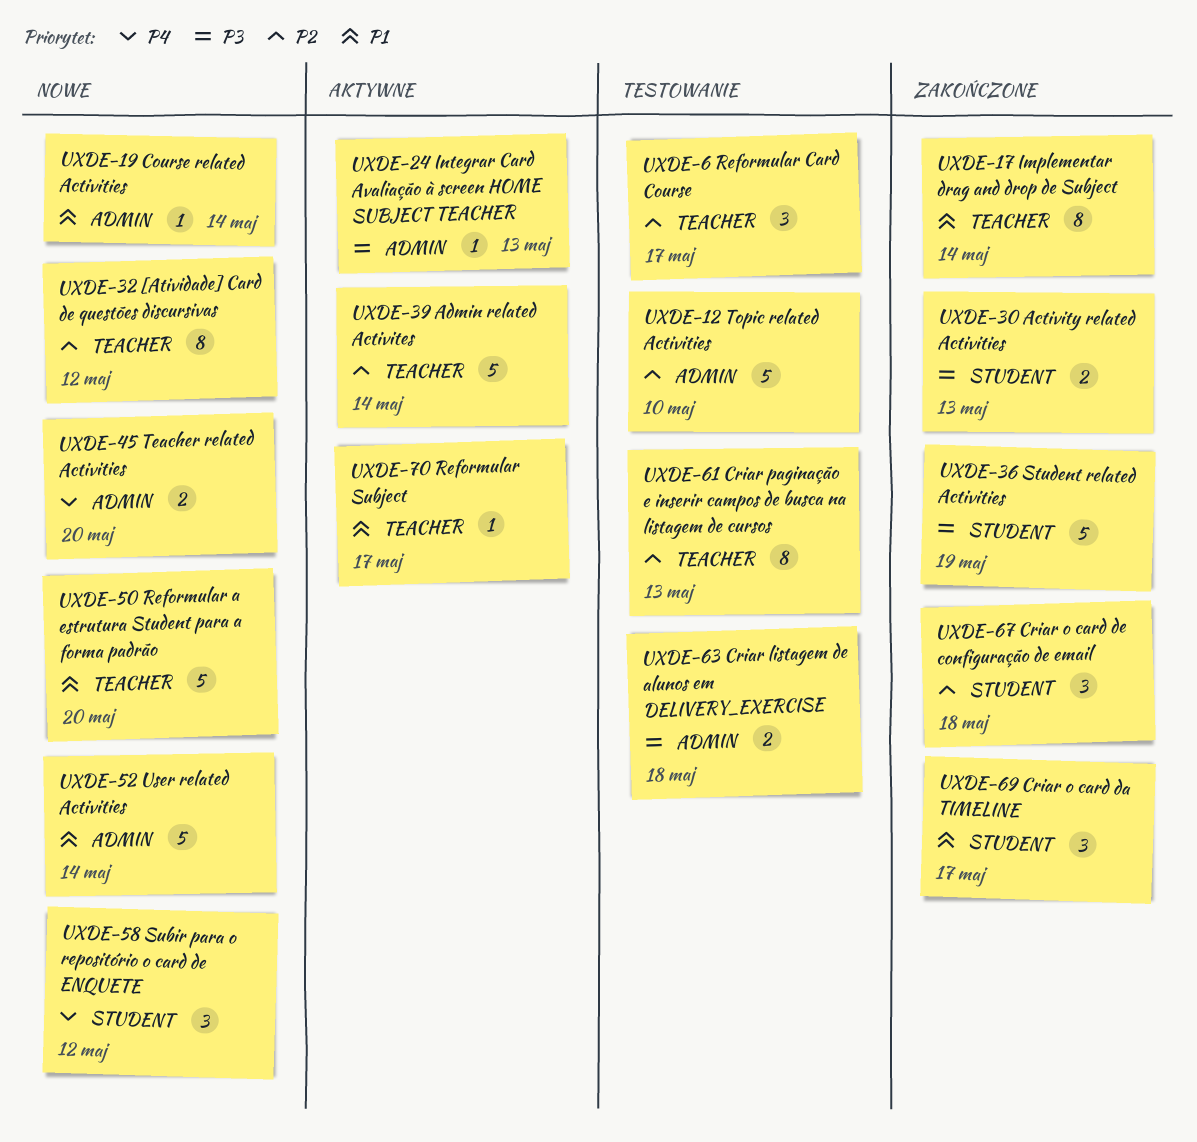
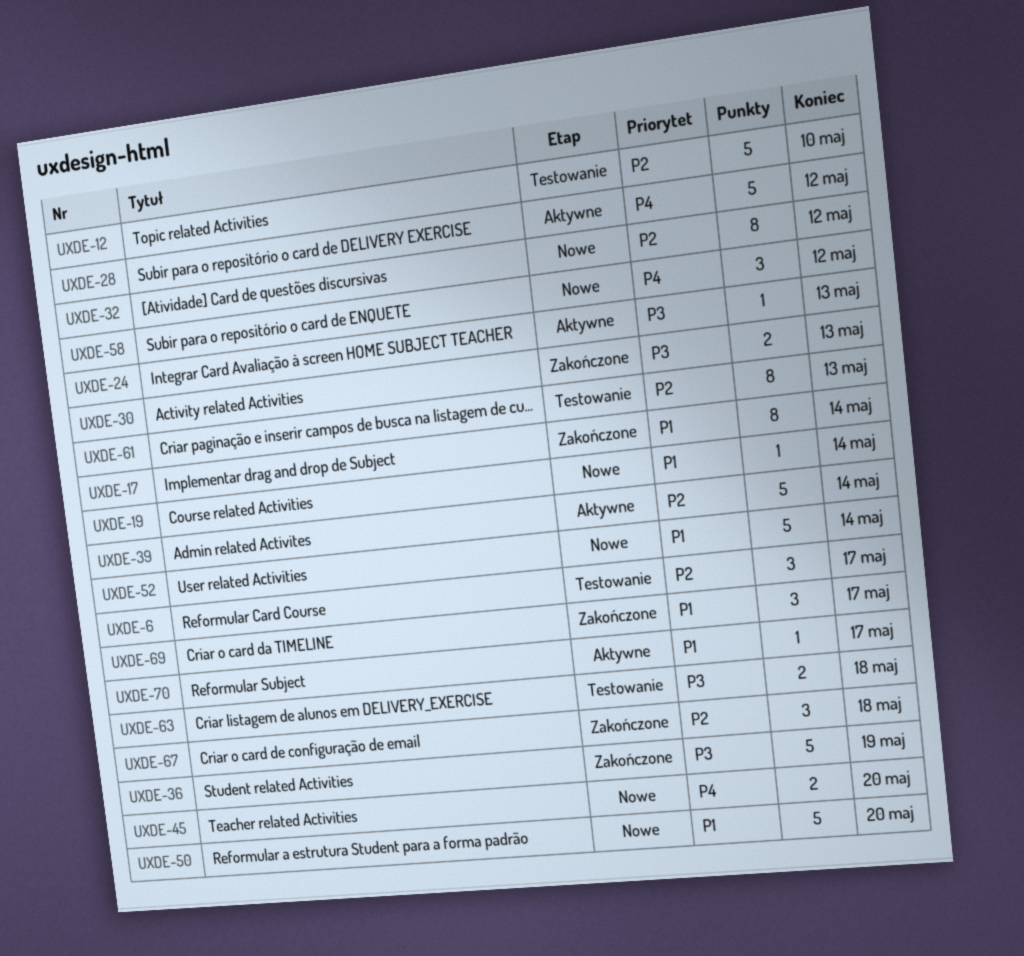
UXDE-28: none -> present

